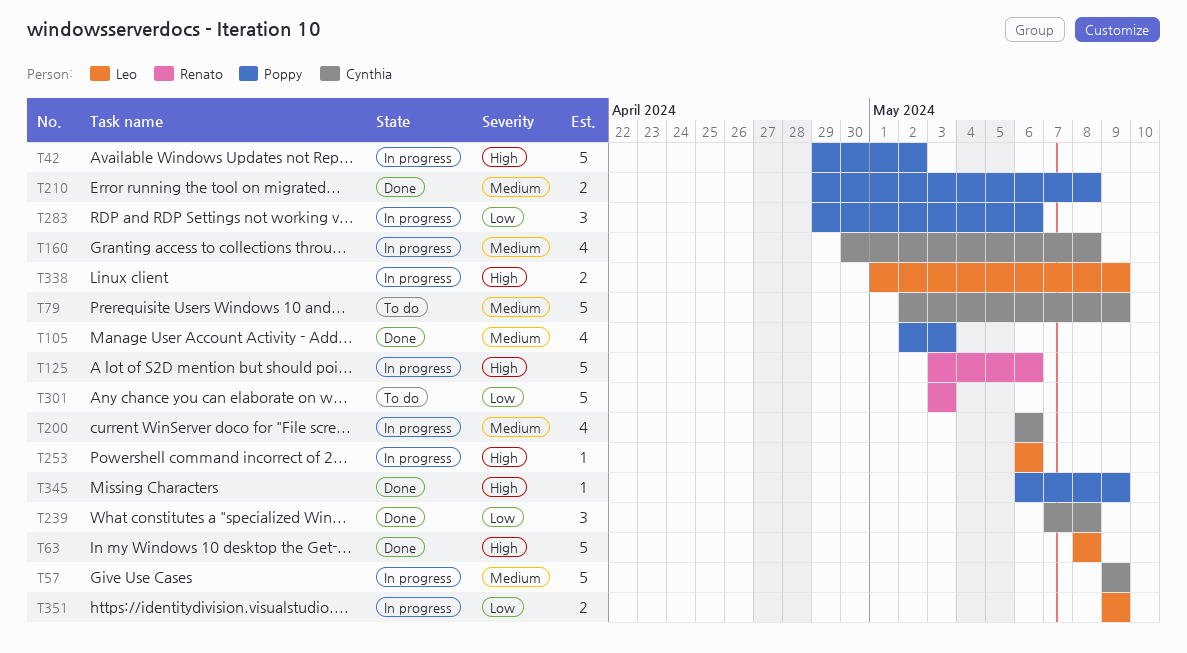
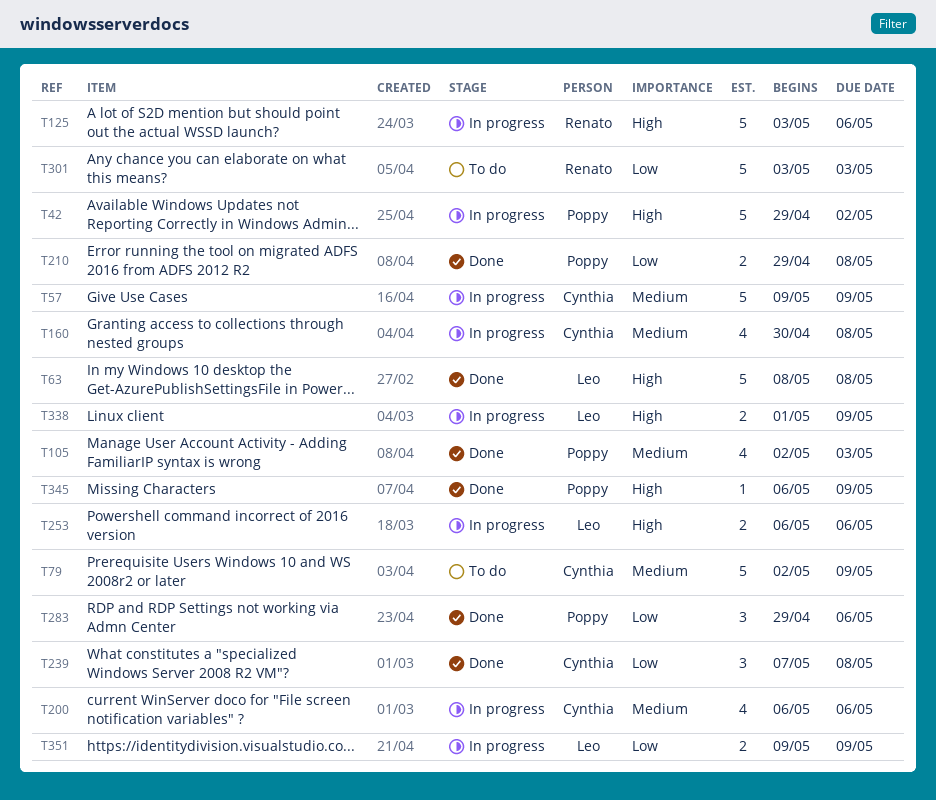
T210, priority: Medium -> Low
T253, estimate: 1 -> 2
T283, status: In progress -> Done

